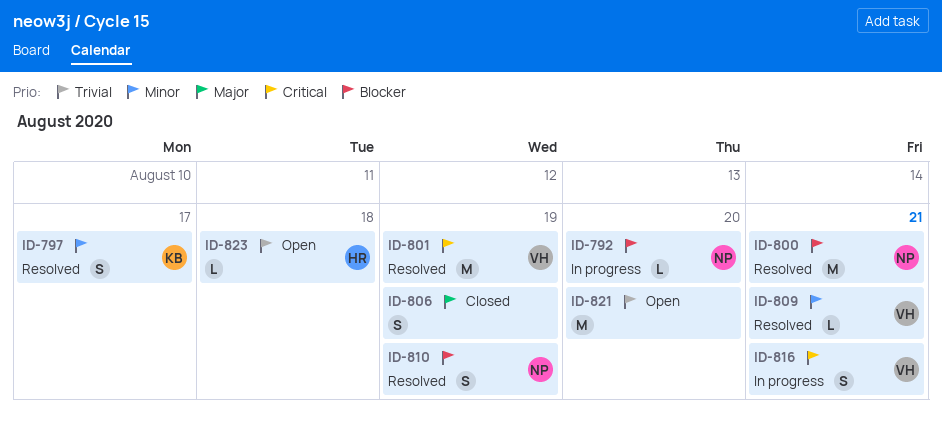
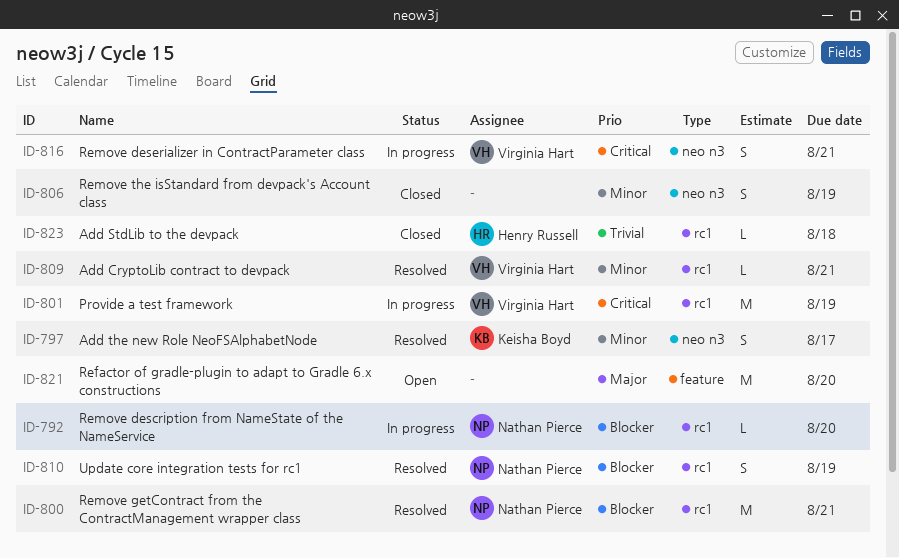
ID-801, status: Resolved -> In progress
ID-806, priority: Major -> Minor
ID-821, priority: Trivial -> Major
ID-823, status: Open -> Closed

